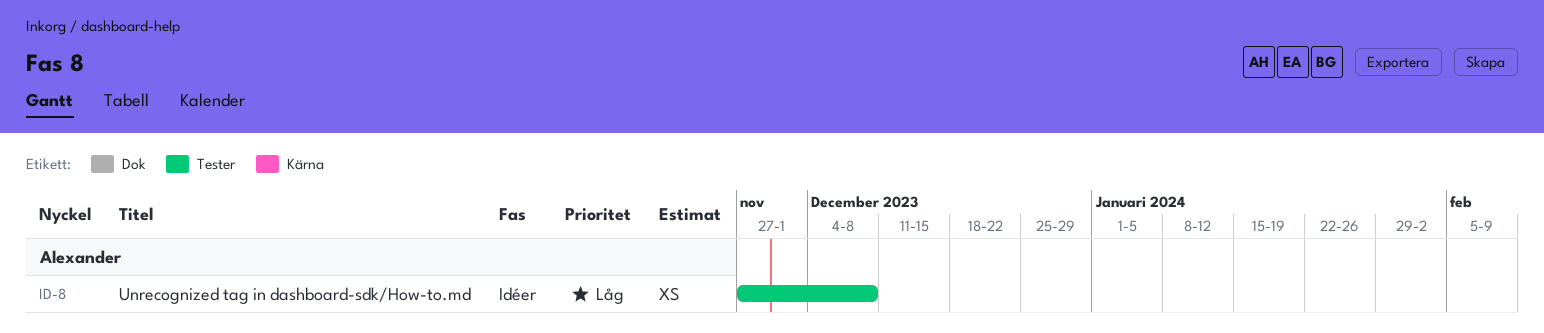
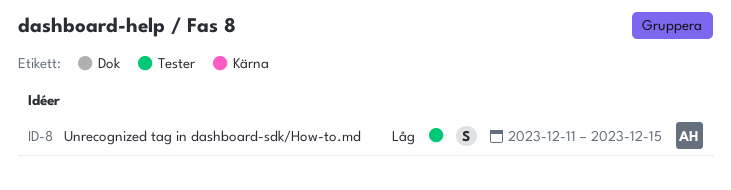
ID-8, estimate: XS -> S
ID-8, start: Nov 27 -> Dec 11
ID-8, due: Dec 8 -> Dec 15

